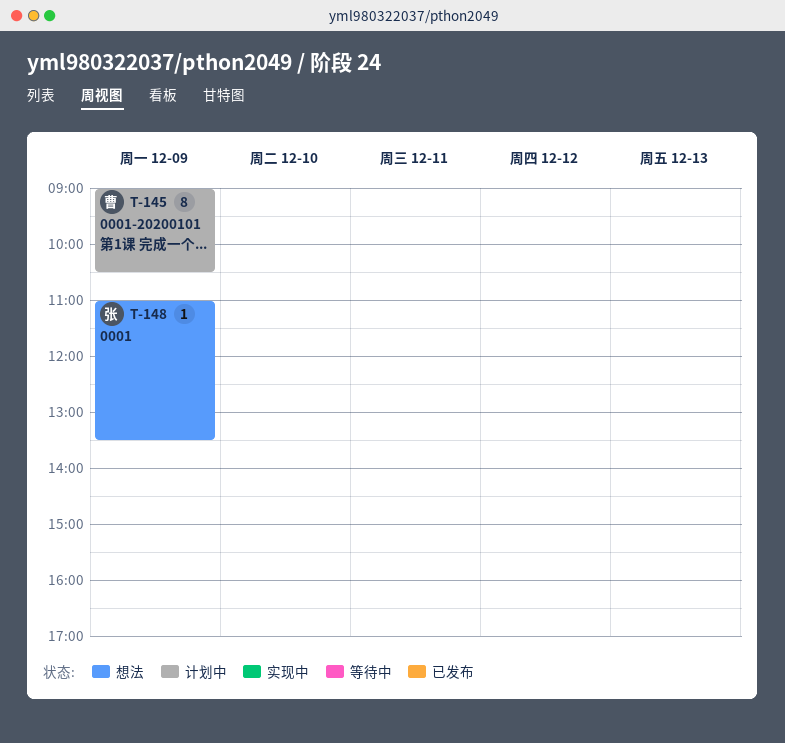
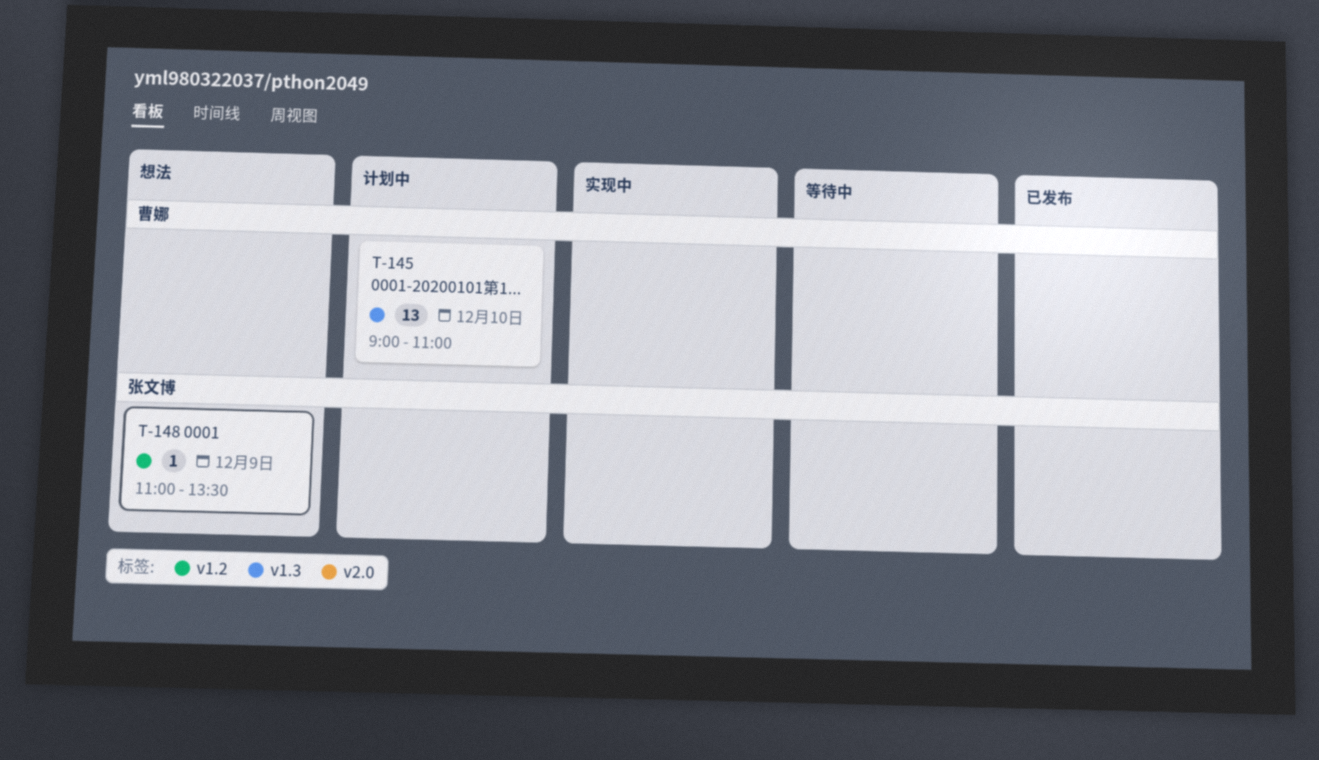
T-145, estimate: 8 -> 13
T-145, day: Dec 9 -> Dec 10
T-145, ends: 10:30 -> 11:00

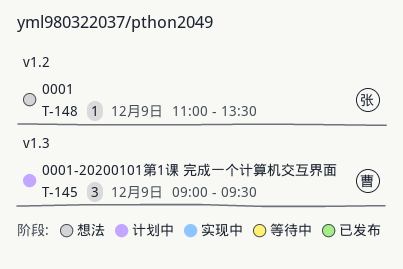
T-145, estimate: 13 -> 3
T-145, day: Dec 10 -> Dec 9
T-145, ends: 11:00 -> 09:30

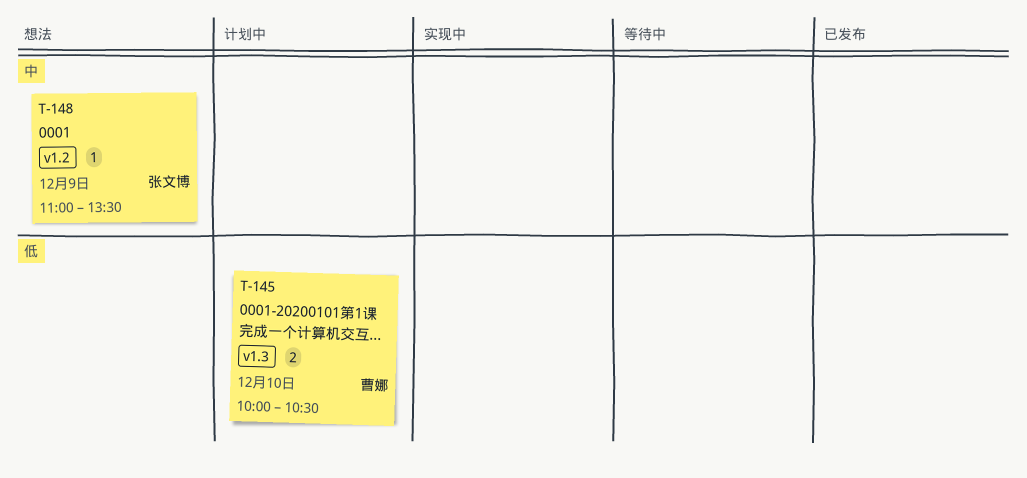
T-145, estimate: 3 -> 2
T-145, day: Dec 9 -> Dec 10
T-145, begins: 09:00 -> 10:00
T-145, ends: 09:30 -> 10:30

